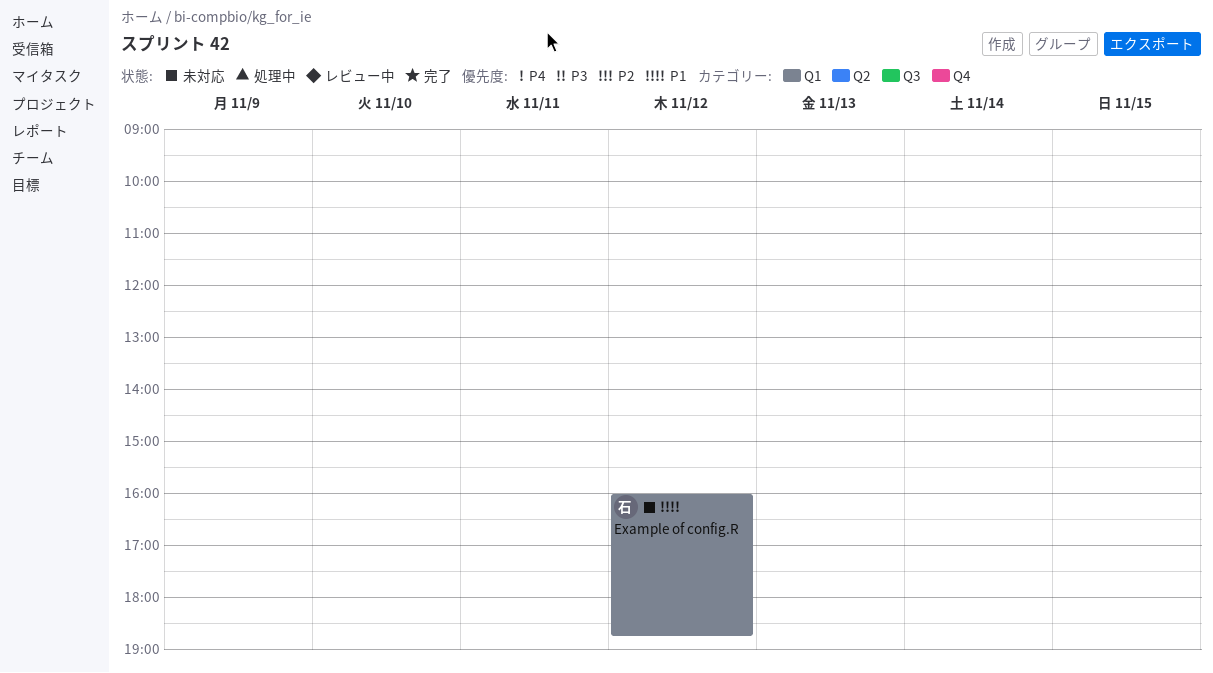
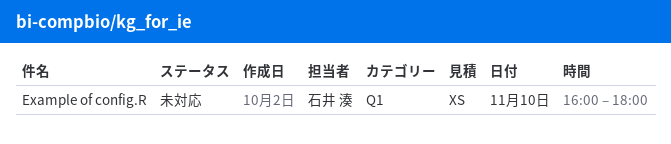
Example of config.R, day: Nov 12 -> Nov 10
Example of config.R, ends: 18:45 -> 18:00

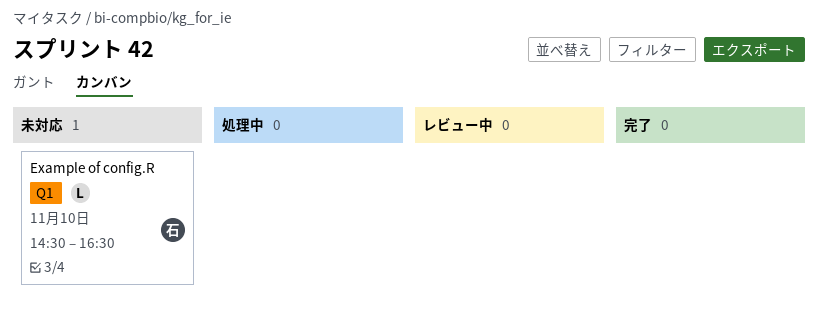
Example of config.R, estimate: XS -> L
Example of config.R, begins: 16:00 -> 14:30
Example of config.R, ends: 18:00 -> 16:30

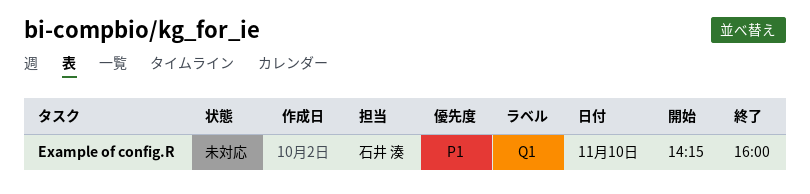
Example of config.R, begins: 14:30 -> 14:15
Example of config.R, ends: 16:30 -> 16:00

